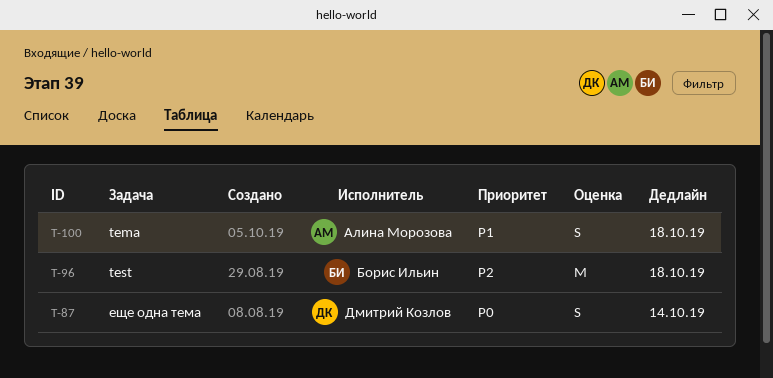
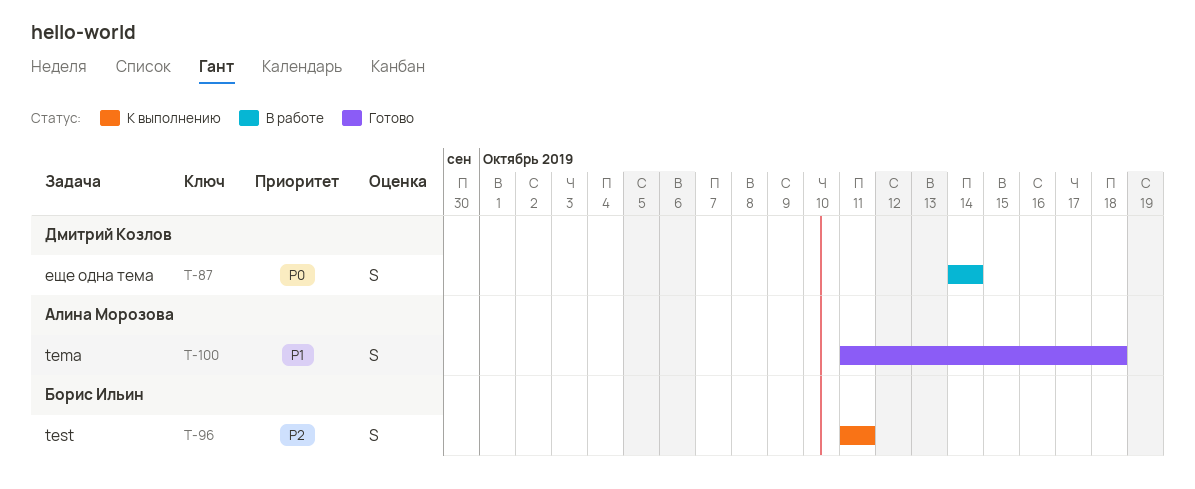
T-96, estimate: M -> S
T-96, due: Oct 18 -> Oct 11

